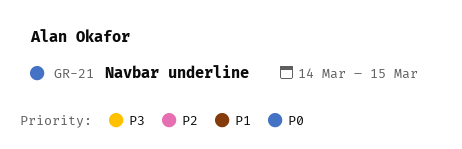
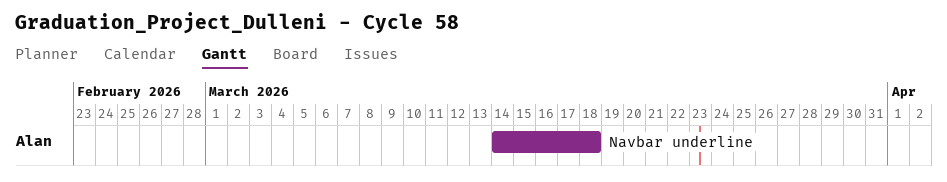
Navbar underline, due: Mar 15 -> Mar 18

